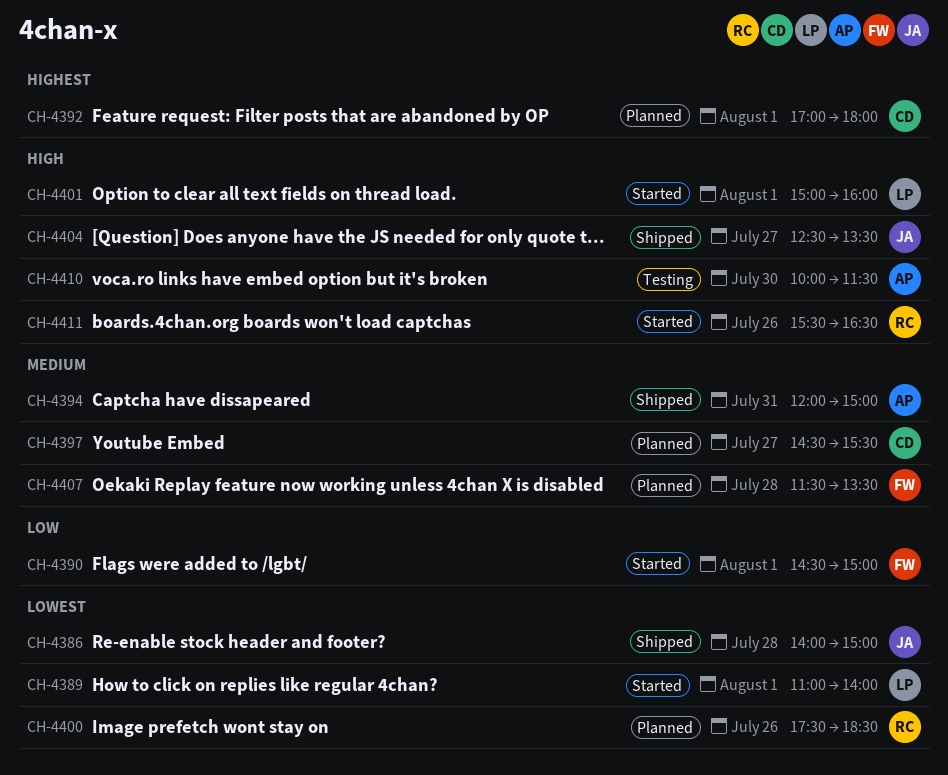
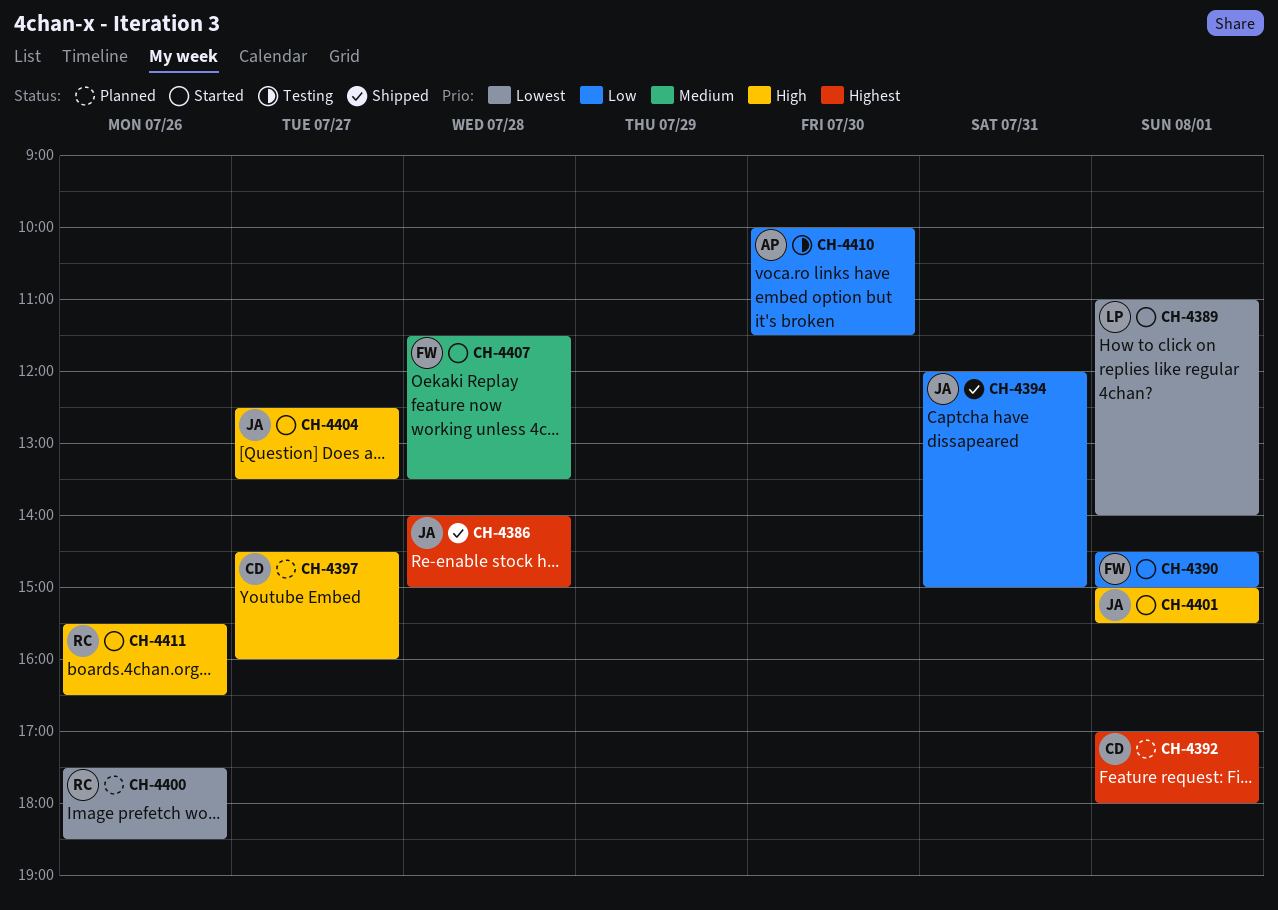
CH-4386, priority: Lowest -> Highest
CH-4394, owner: AP -> JA
CH-4394, priority: Medium -> Low
CH-4397, priority: Medium -> High
CH-4397, ends: 15:30 -> 16:00
CH-4401, owner: LP -> JA
CH-4401, ends: 16:00 -> 15:30
CH-4404, status: Shipped -> Started
CH-4407, status: Planned -> Started
CH-4410, priority: High -> Low

